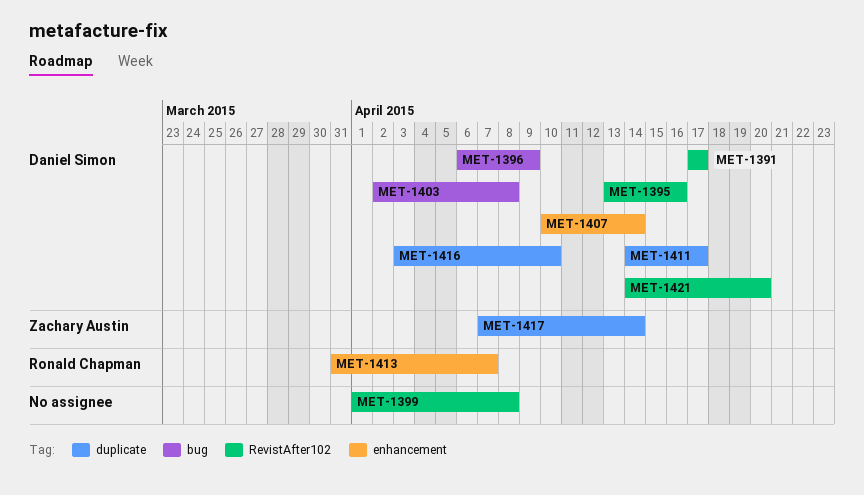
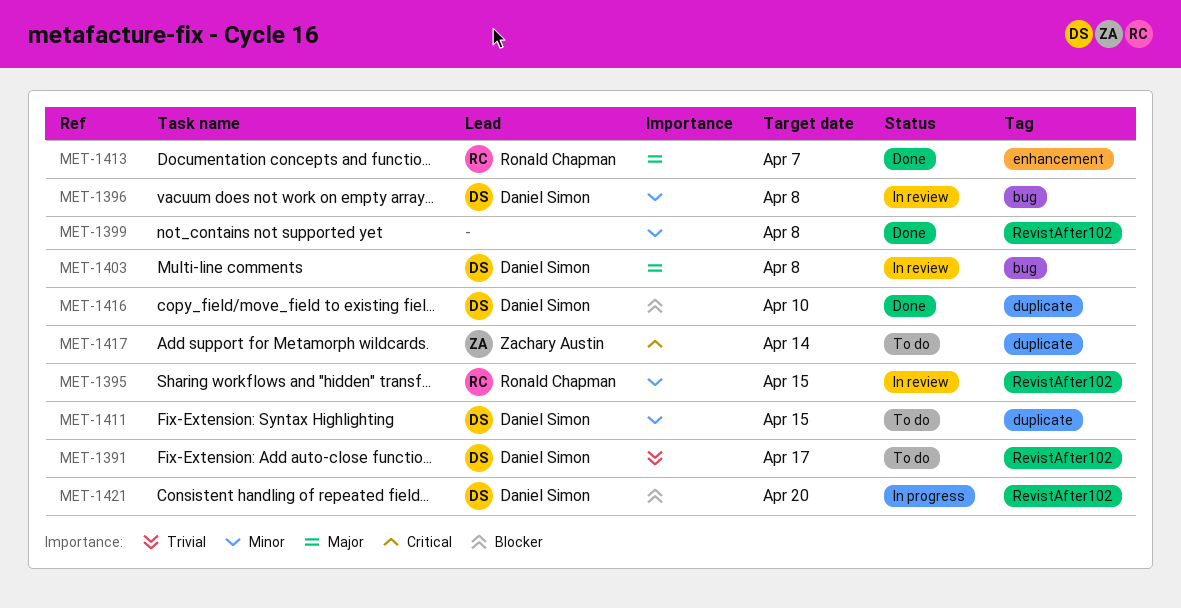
MET-1395, owner: Daniel Simon -> Ronald Chapman
MET-1395, due: Apr 16 -> Apr 15
MET-1396, due: Apr 9 -> Apr 8
MET-1407: present -> none
MET-1411, due: Apr 17 -> Apr 15

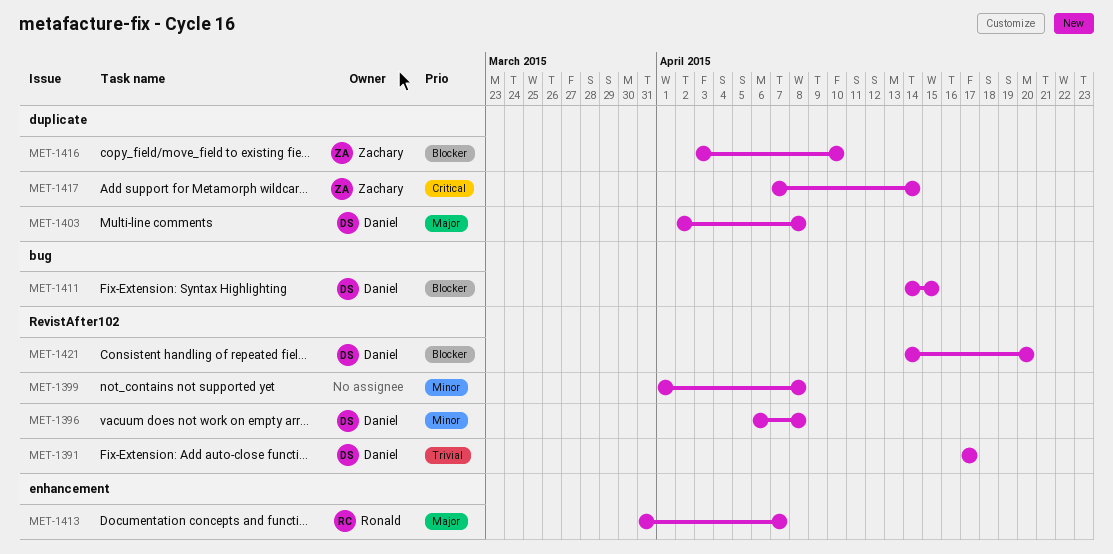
MET-1395: present -> none
MET-1396, label: bug -> RevistAfter102
MET-1403, label: bug -> duplicate
MET-1411, priority: Minor -> Blocker
MET-1411, label: duplicate -> bug
MET-1416, owner: Daniel Simon -> Zachary Austin

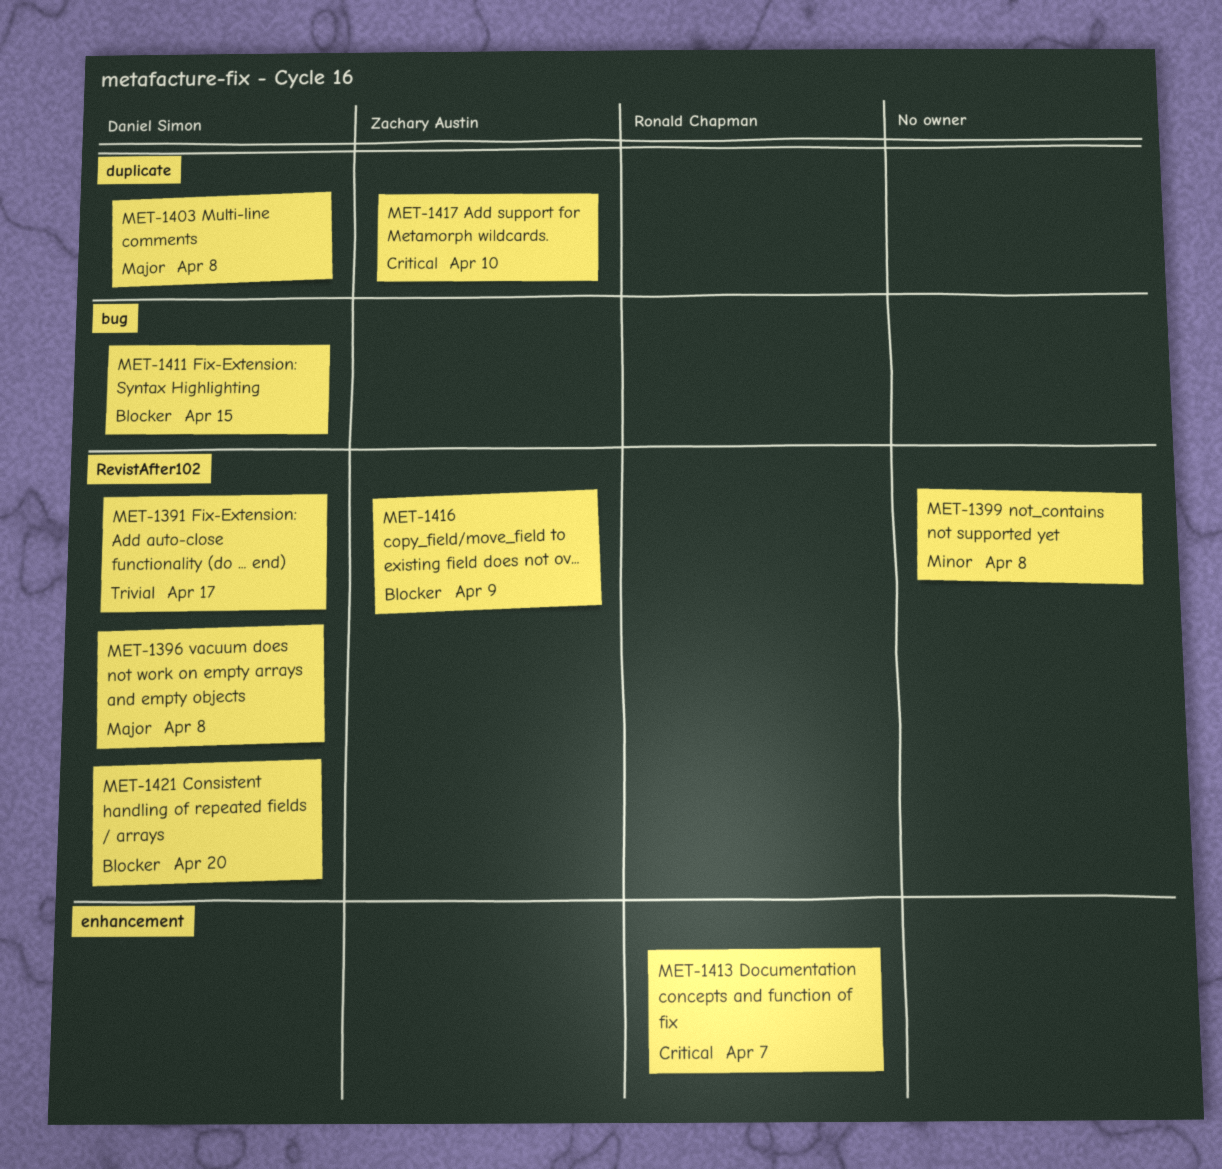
MET-1396, priority: Minor -> Major
MET-1413, priority: Major -> Critical
MET-1416, label: duplicate -> RevistAfter102
MET-1416, due: Apr 10 -> Apr 9
MET-1417, due: Apr 14 -> Apr 10

